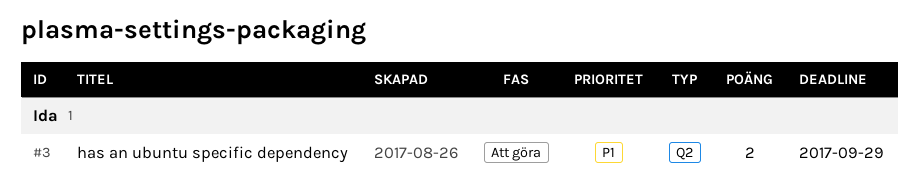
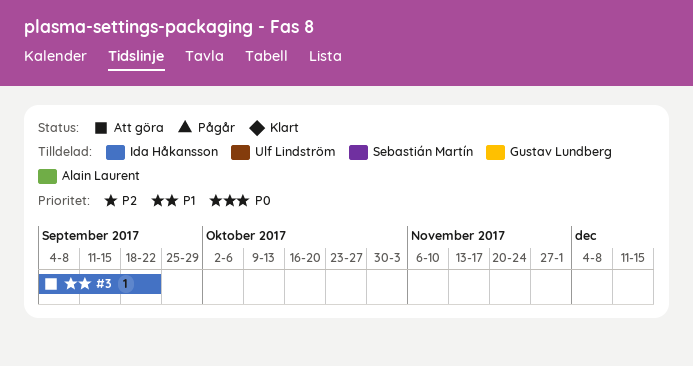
#3, estimate: 2 -> 1
#3, due: Sep 29 -> Sep 22

